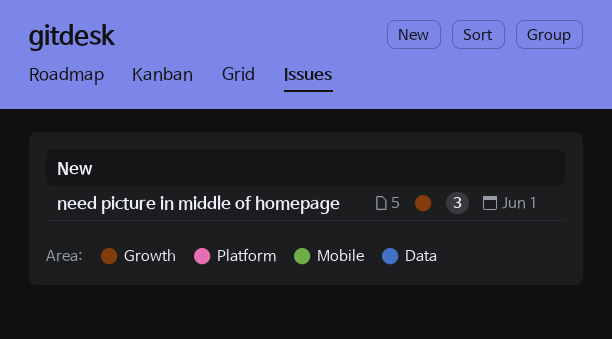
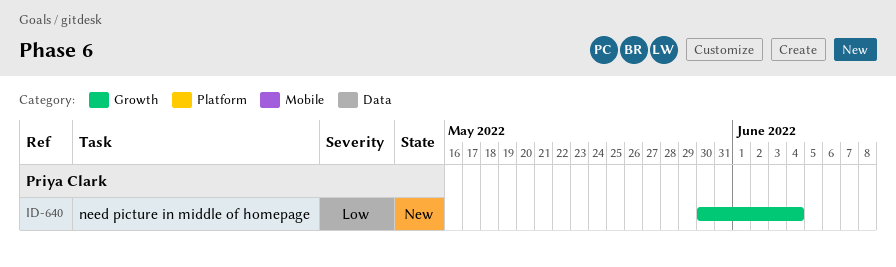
need picture in middle of homepage, due: Jun 1 -> Jun 4

